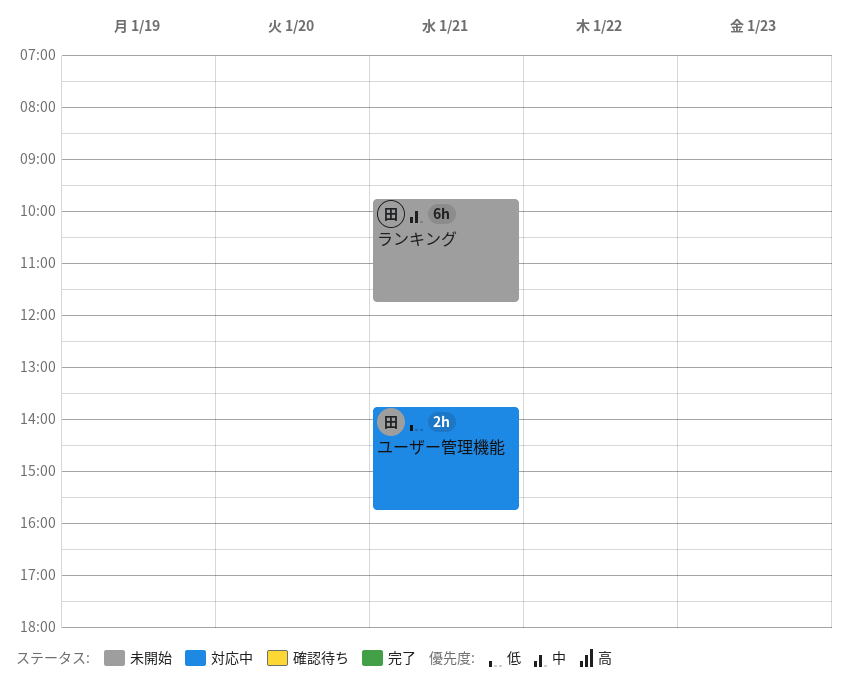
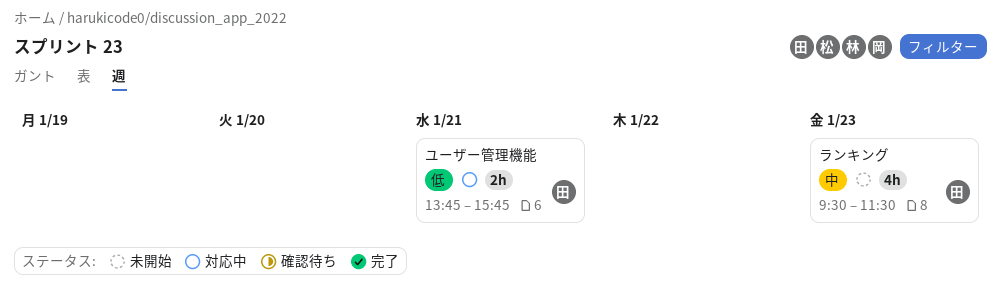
ランキング, estimate: 6h -> 4h
ランキング, day: Jan 21 -> Jan 23
ランキング, begins: 09:45 -> 09:30
ランキング, ends: 11:45 -> 11:30

